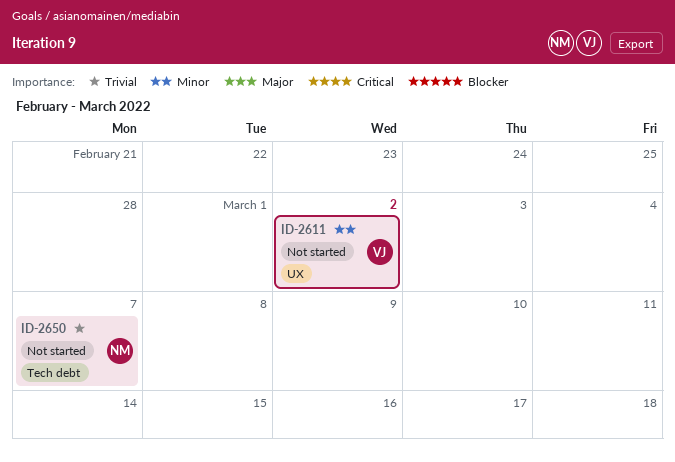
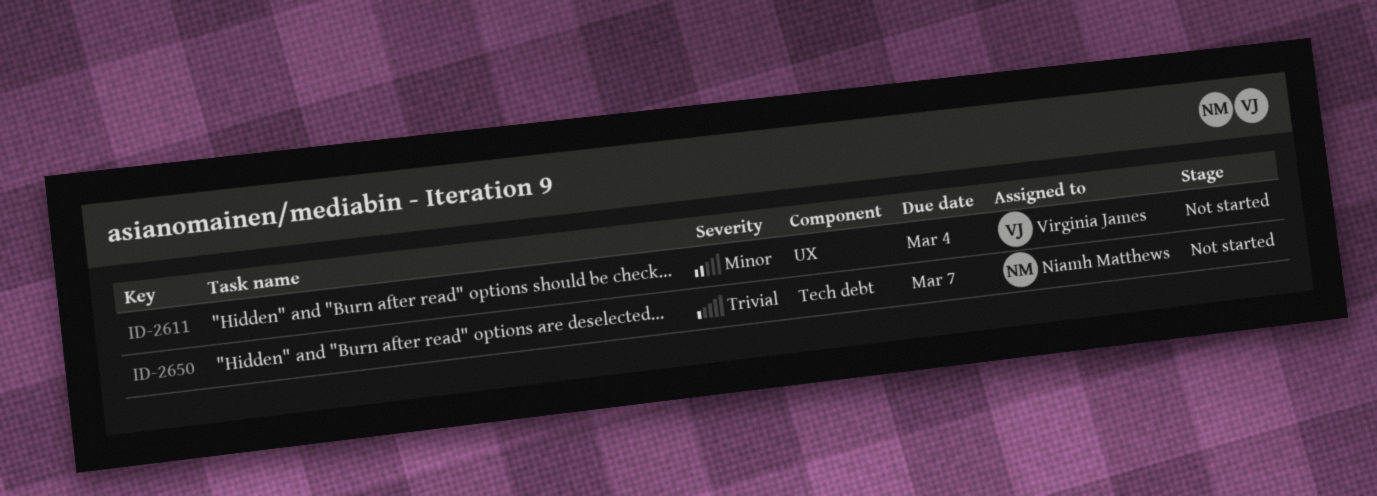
ID-2611, due: Mar 2 -> Mar 4

